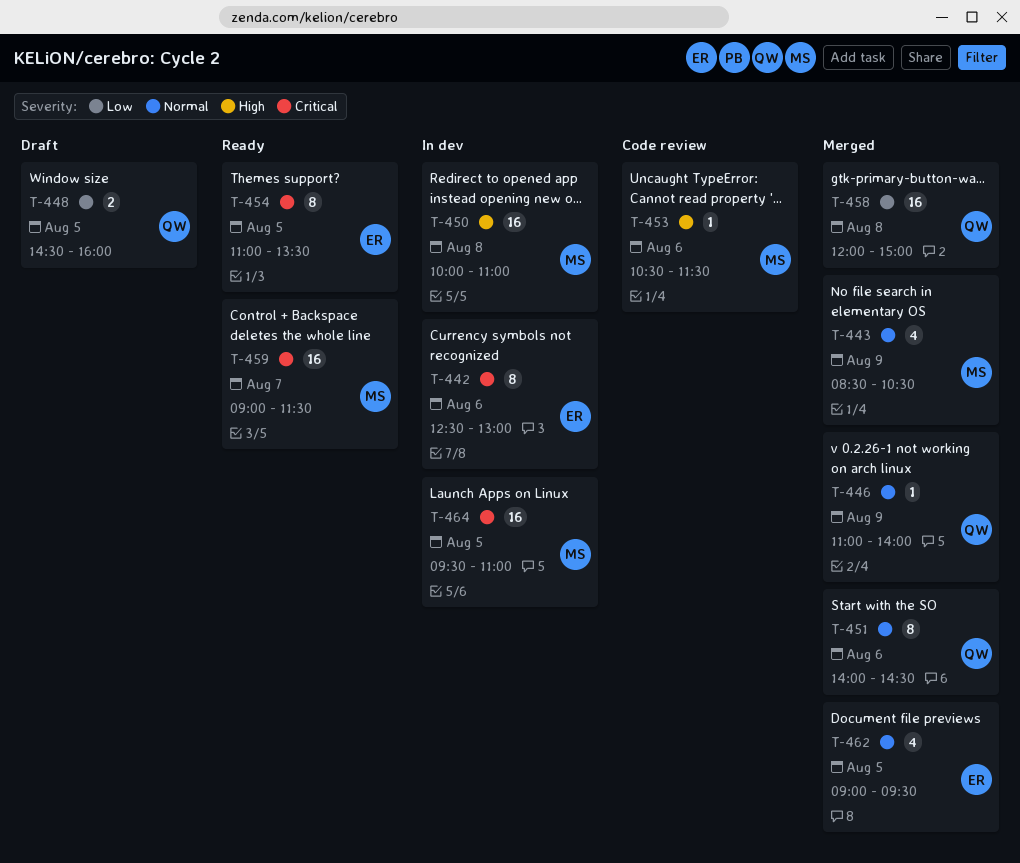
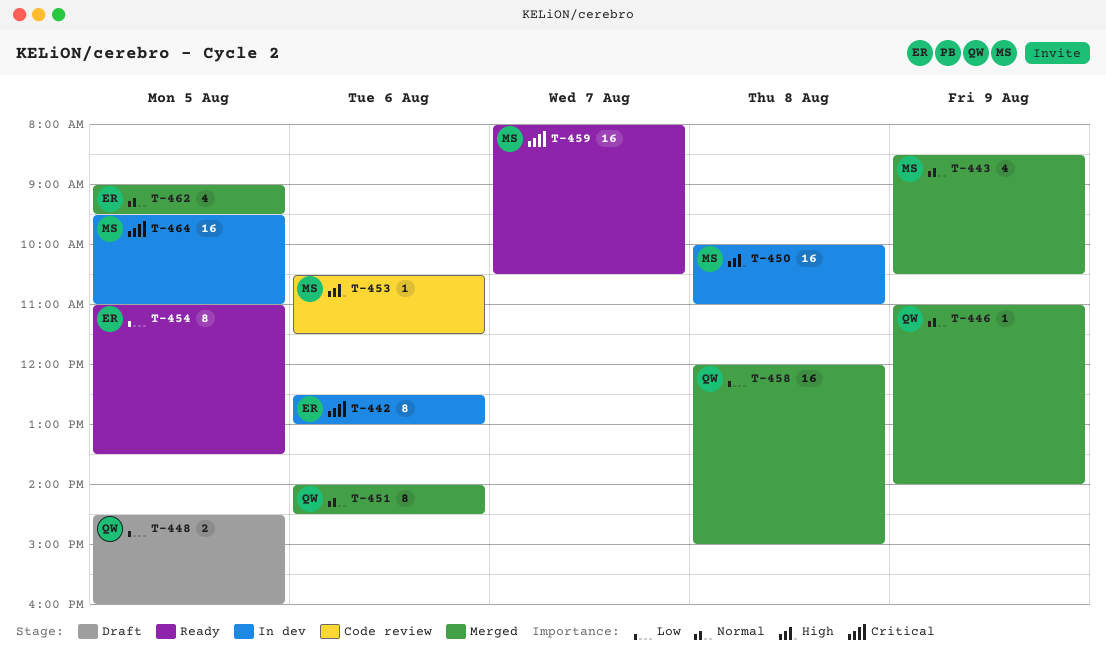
T-454, priority: Critical -> Low
T-459, begins: 09:00 -> 08:00
T-459, ends: 11:30 -> 10:30

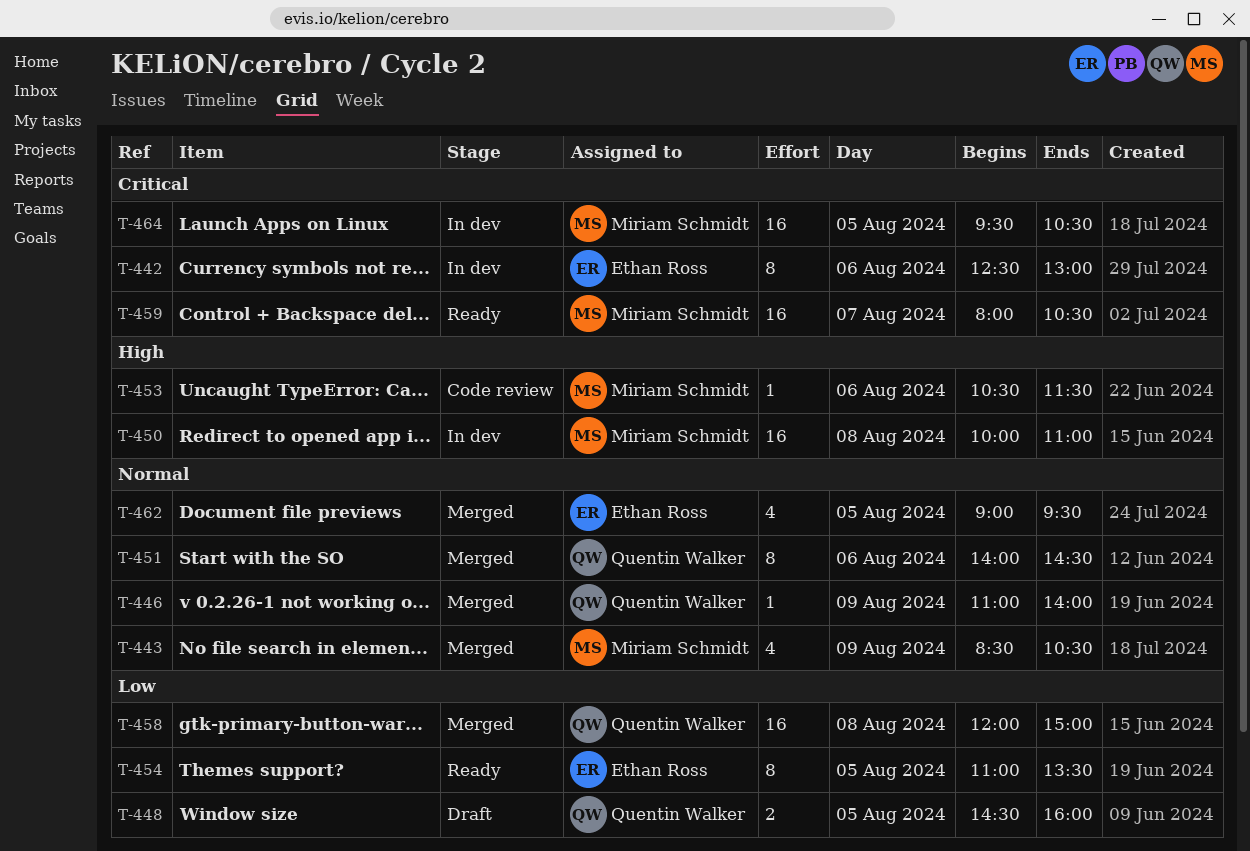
T-464, ends: 11:00 -> 10:30

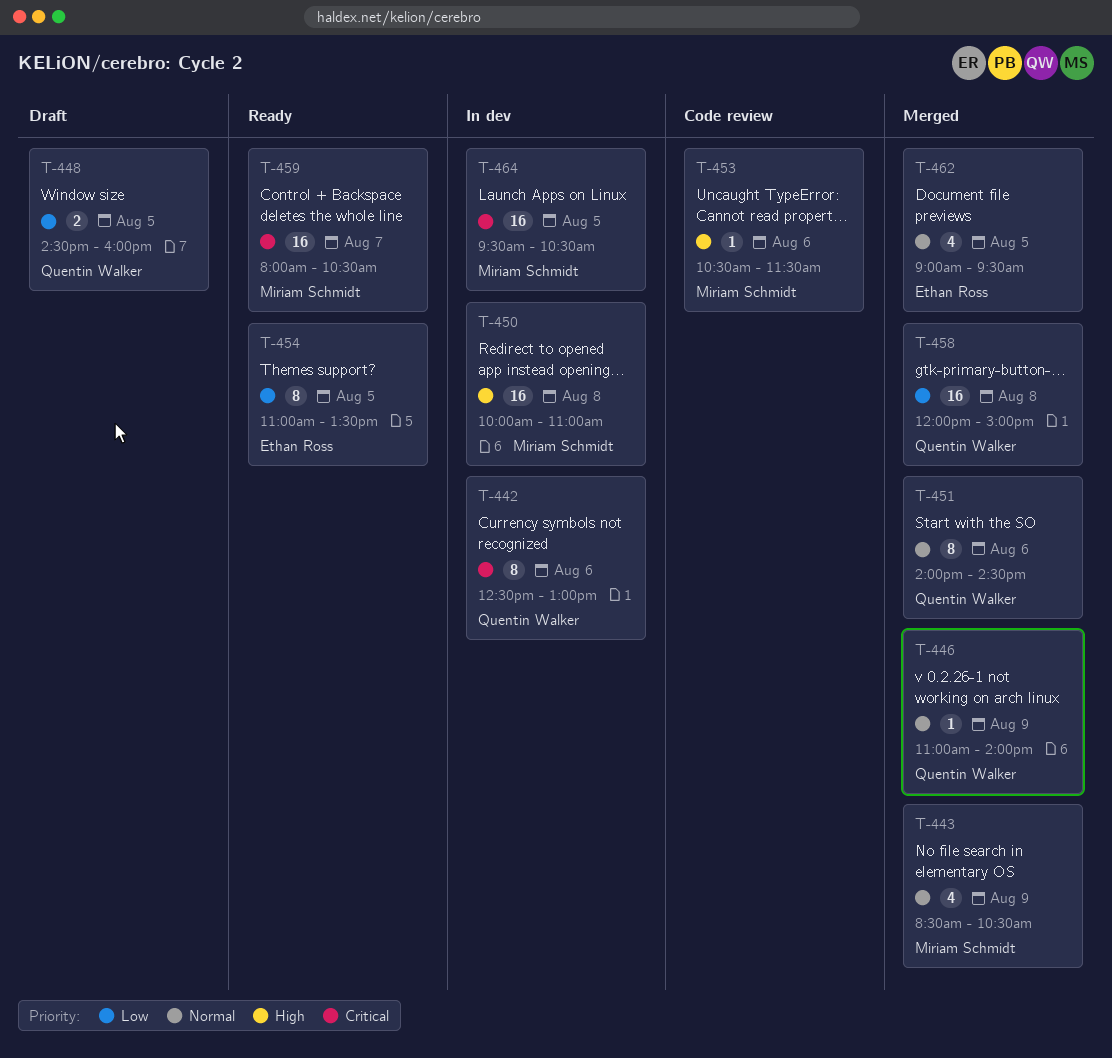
T-442, owner: Ethan Ross -> Quentin Walker

